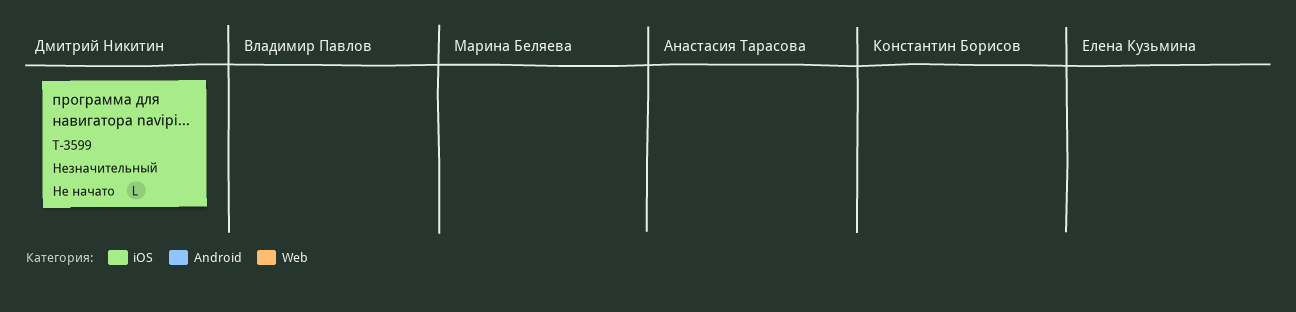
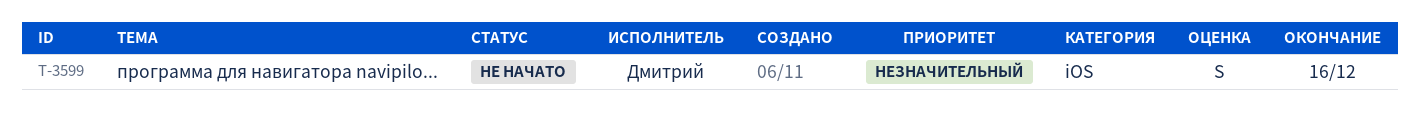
T-3599, estimate: L -> S

